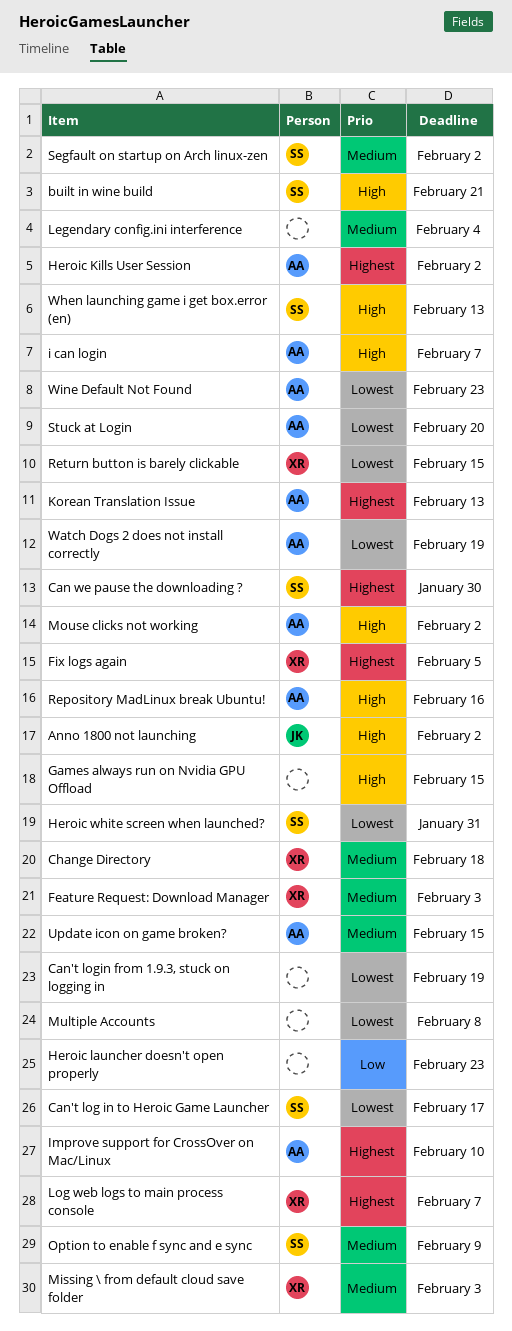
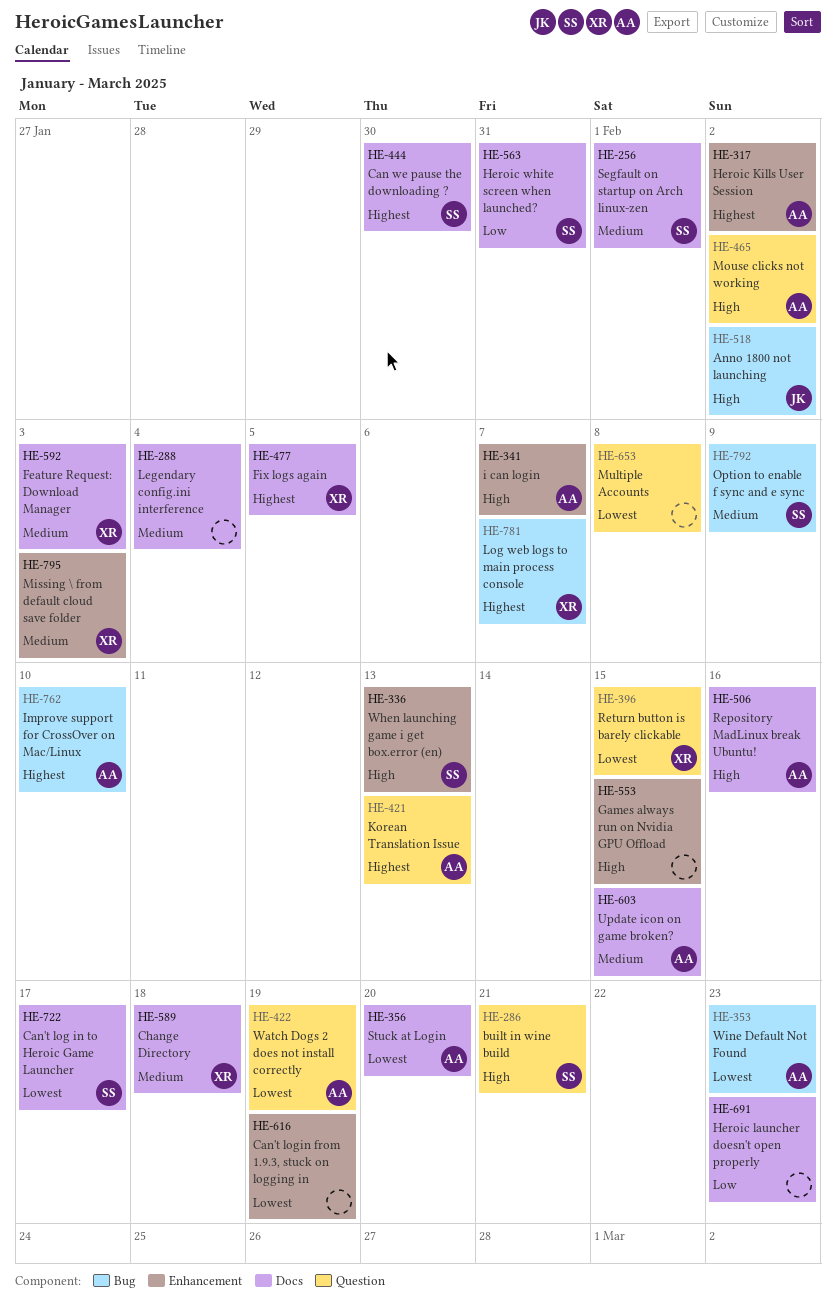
Heroic white screen when launched?, priority: Lowest -> Low
Segfault on startup on Arch linux-zen, due: Feb 2 -> Feb 1

